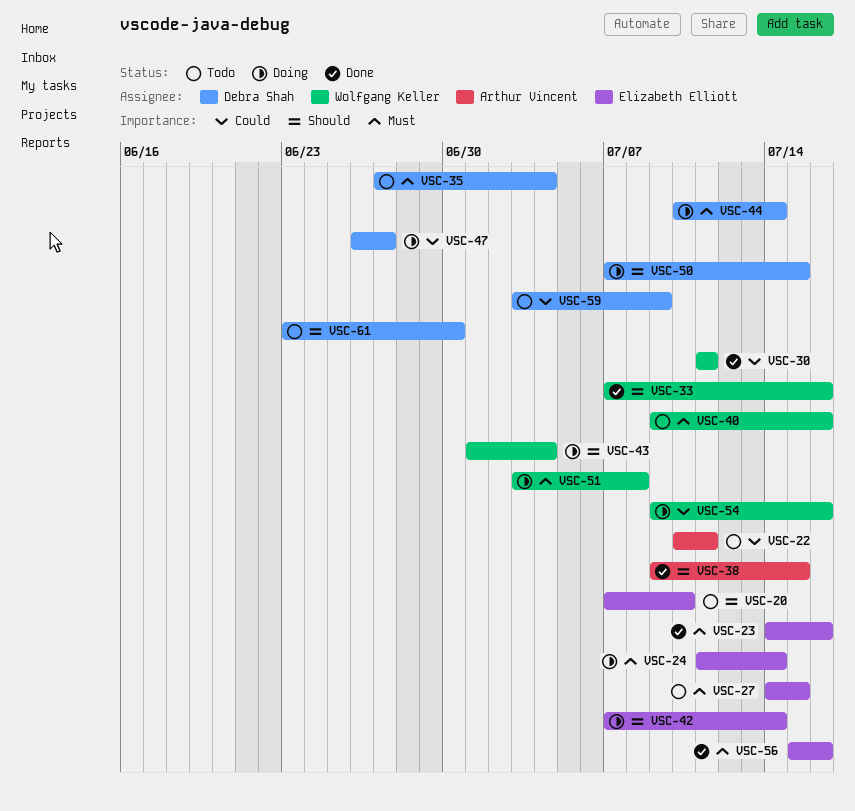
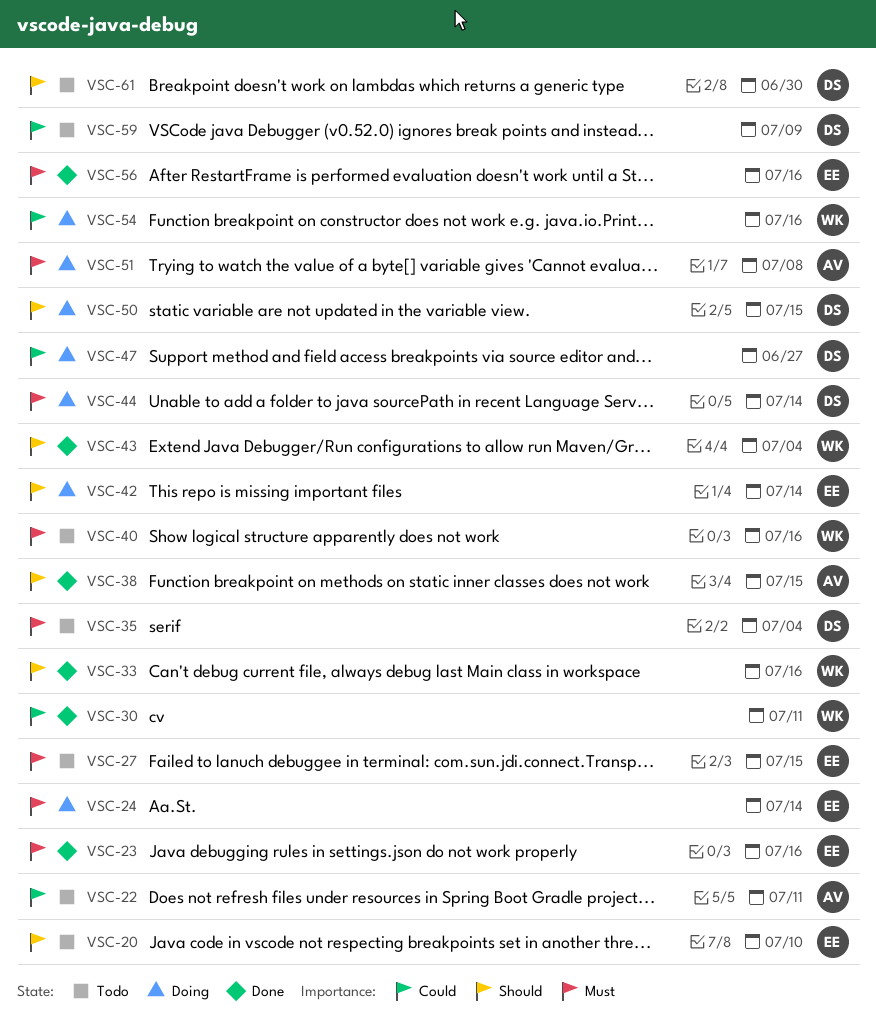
VSC-43, status: Doing -> Done
VSC-51, owner: Wolfgang Keller -> Arthur Vincent

